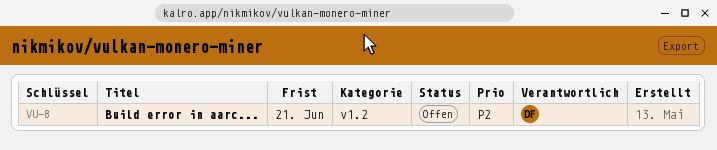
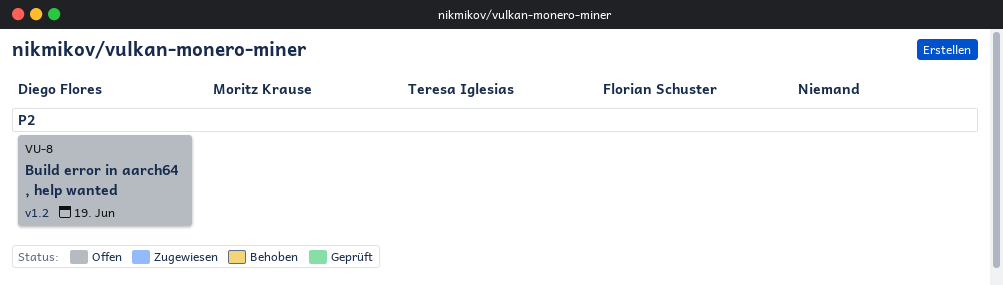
VU-8, due: Jun 21 -> Jun 19

